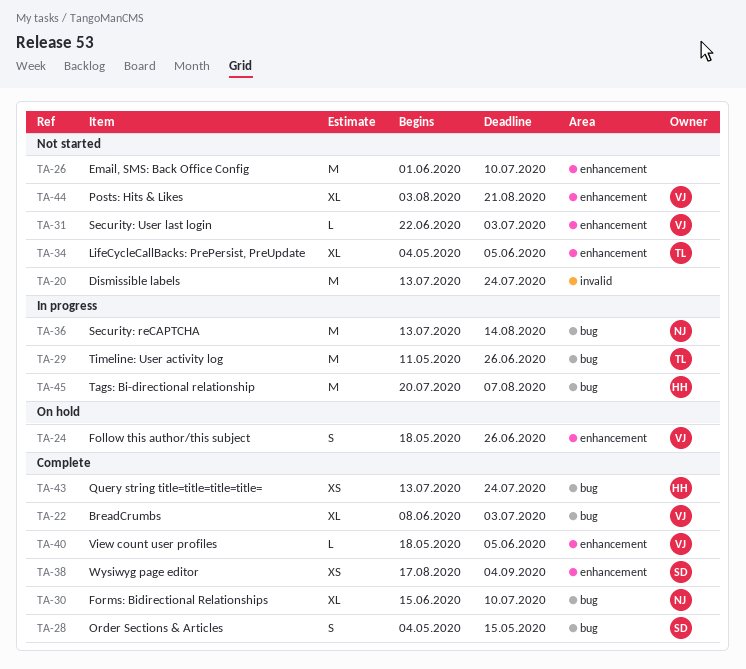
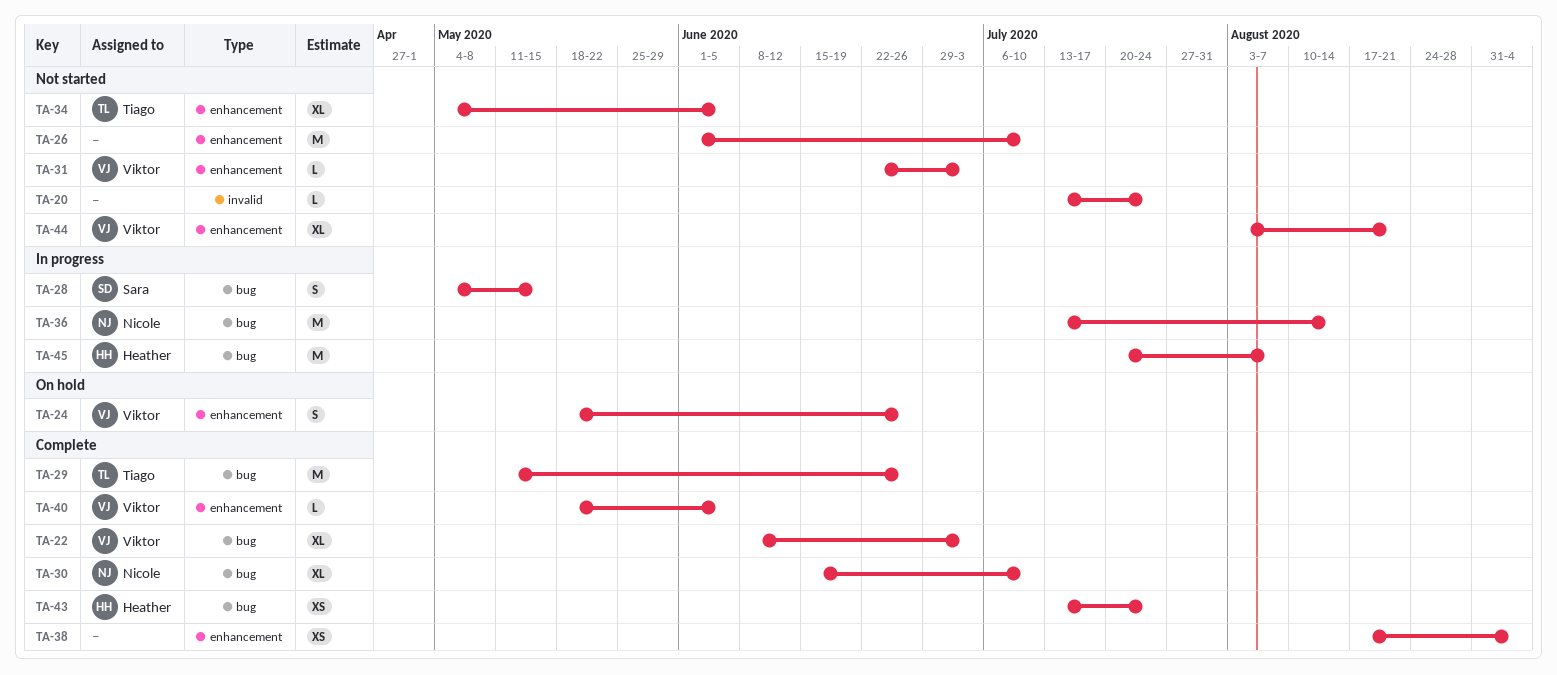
TA-20, estimate: M -> L
TA-28, status: Complete -> In progress
TA-29, status: In progress -> Complete
TA-38, owner: Sara -> none

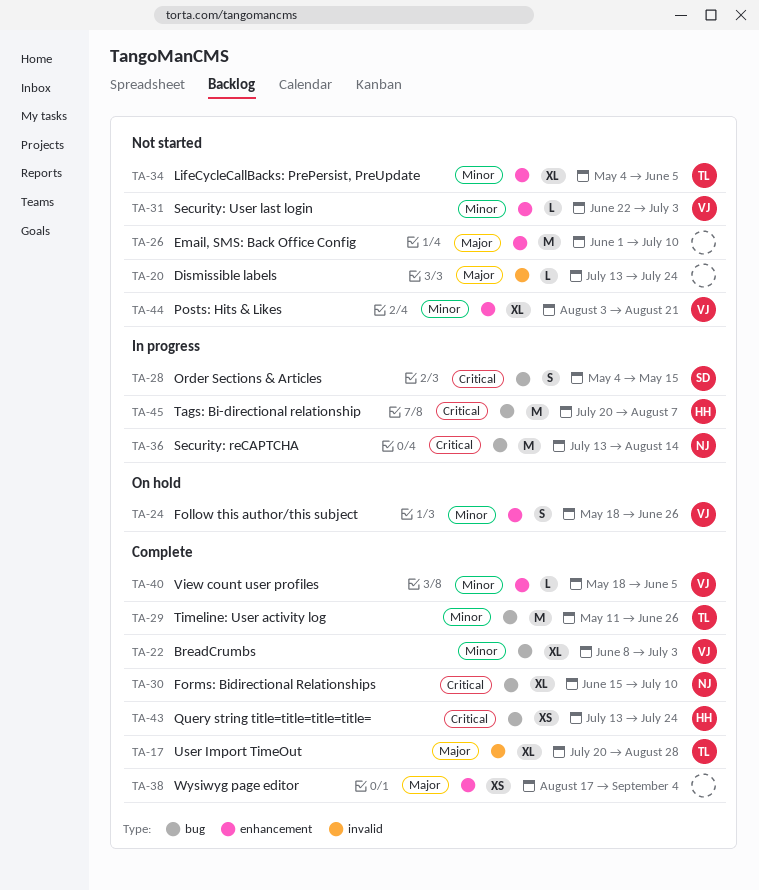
TA-17: none -> present

